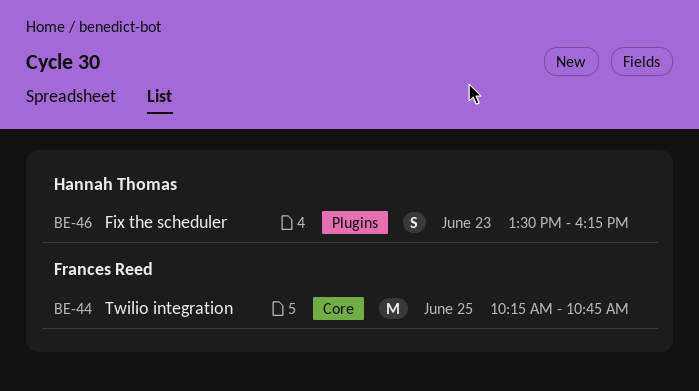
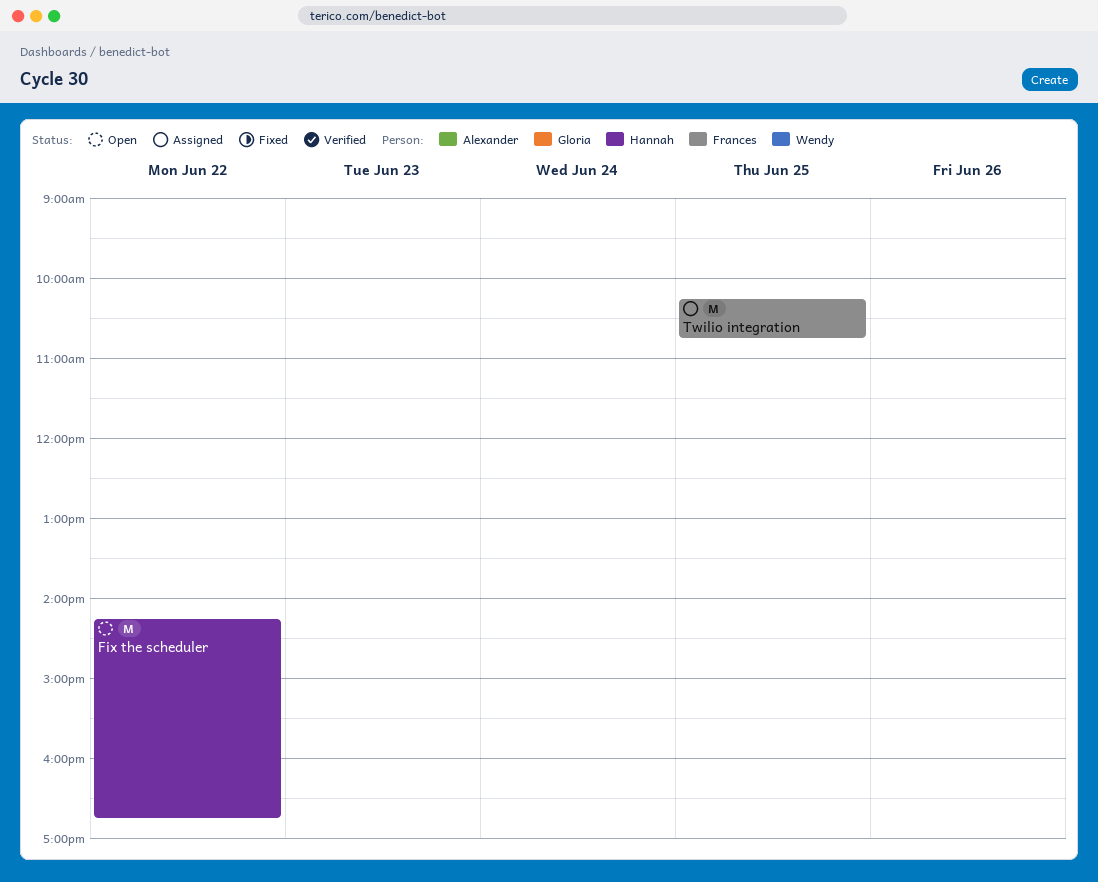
Fix the scheduler, estimate: S -> M
Fix the scheduler, day: Jun 23 -> Jun 22
Fix the scheduler, begins: 13:30 -> 14:15
Fix the scheduler, ends: 16:15 -> 16:45

